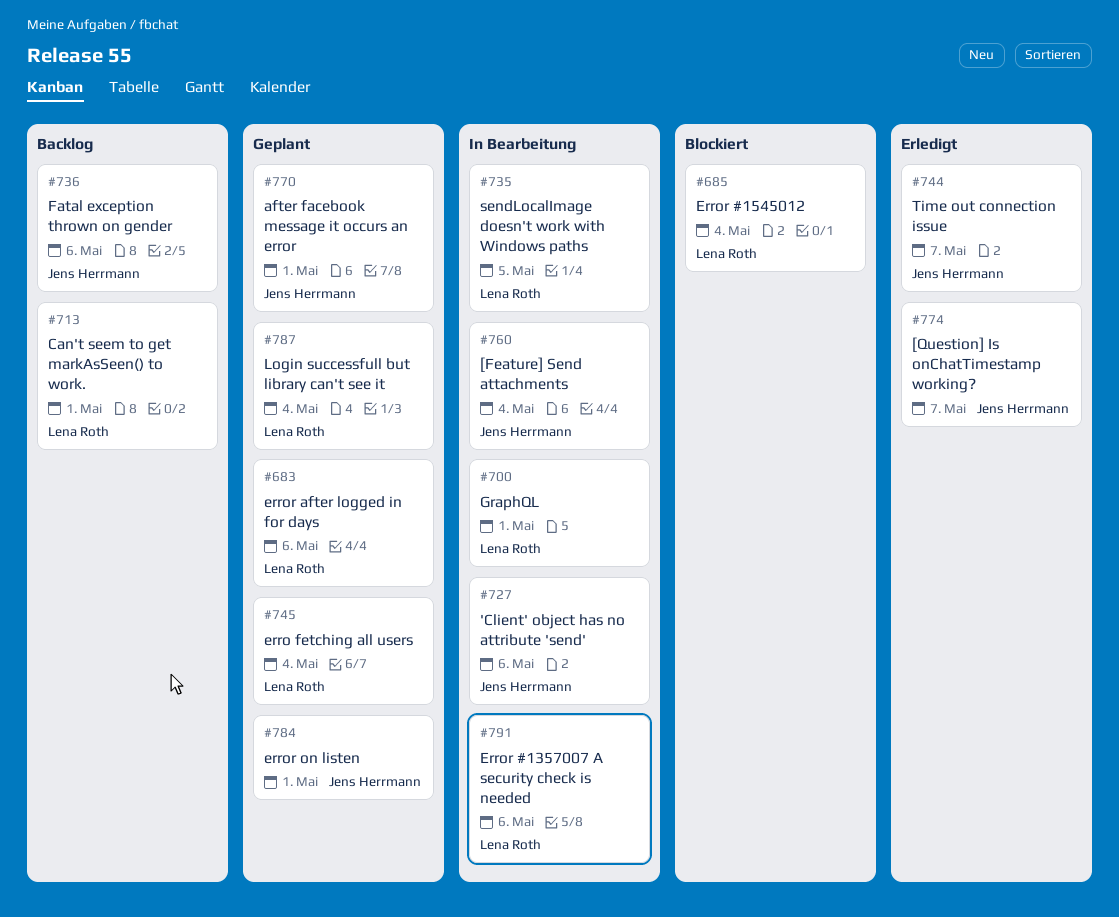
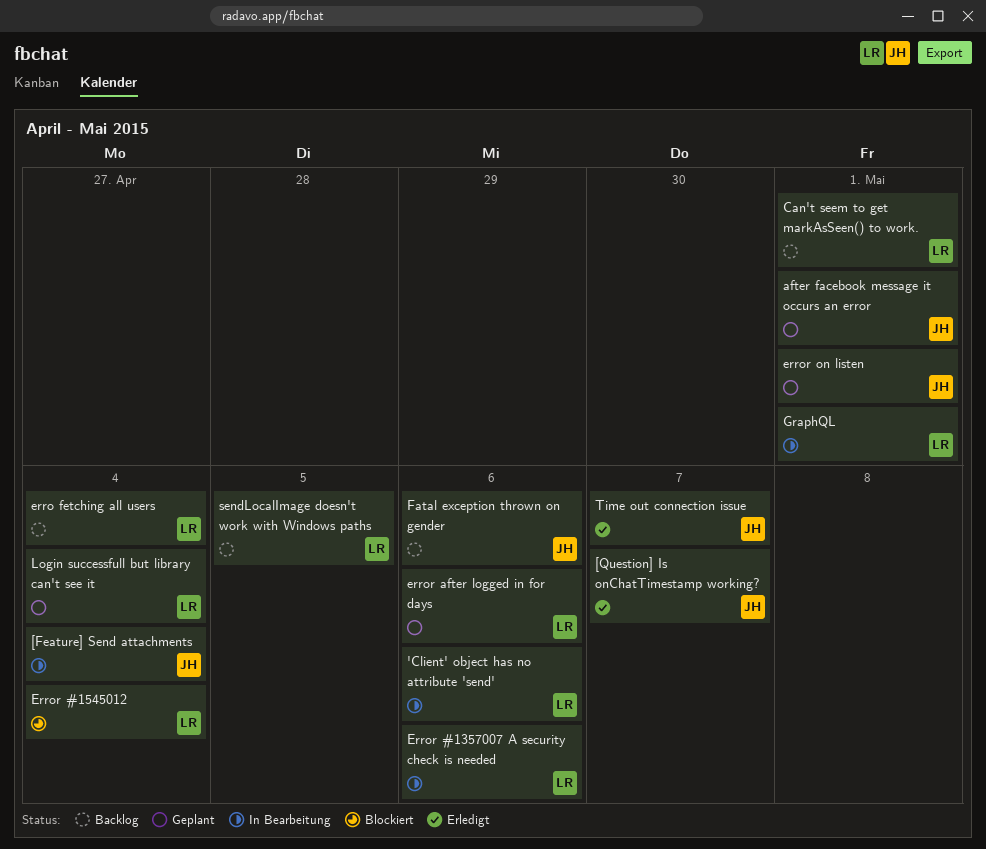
'Client' object has no attribute 'send', owner: Jens Herrmann -> Lena Roth
erro fetching all users, status: Geplant -> Backlog
sendLocalImage doesn't work with Windows paths, status: In Bearbeitung -> Backlog

